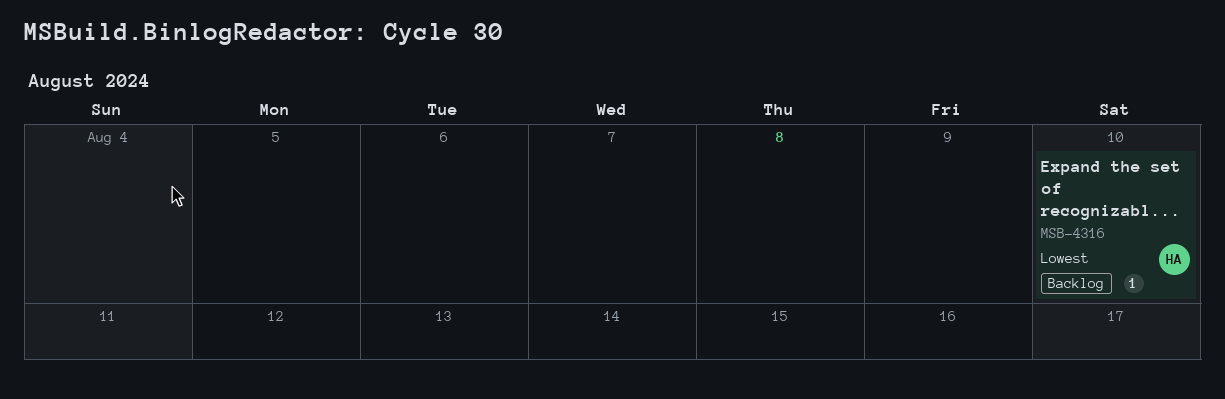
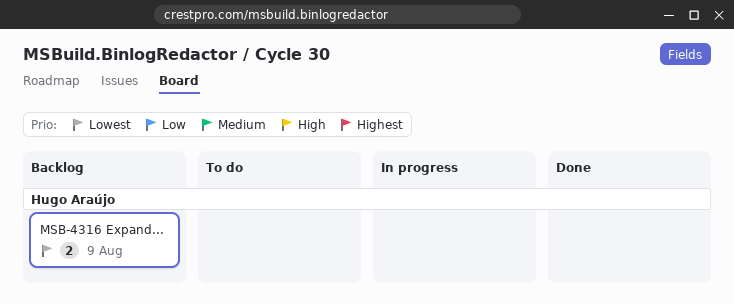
MSB-4316, estimate: 1 -> 2
MSB-4316, due: Aug 10 -> Aug 9

